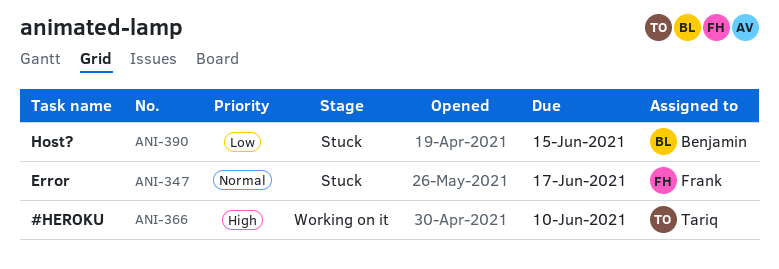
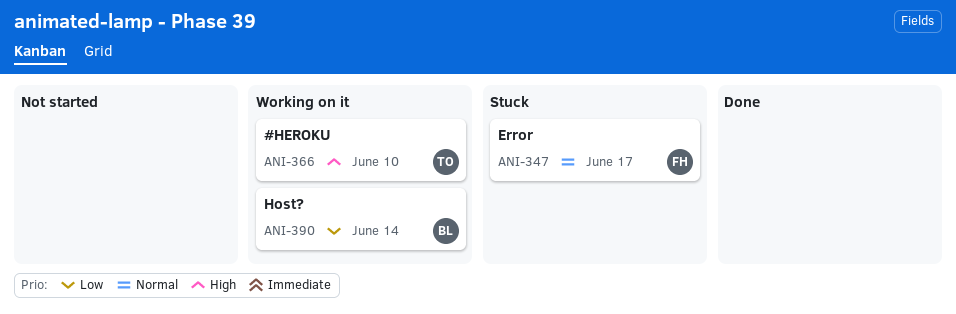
ANI-390, status: Stuck -> Working on it
ANI-390, due: Jun 15 -> Jun 14

